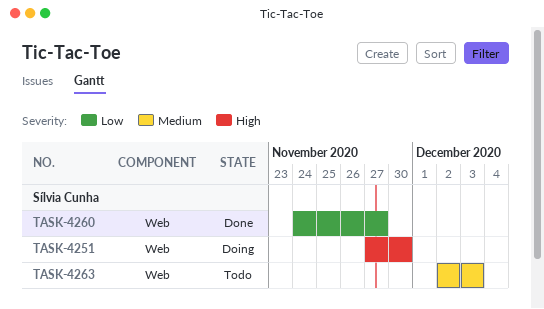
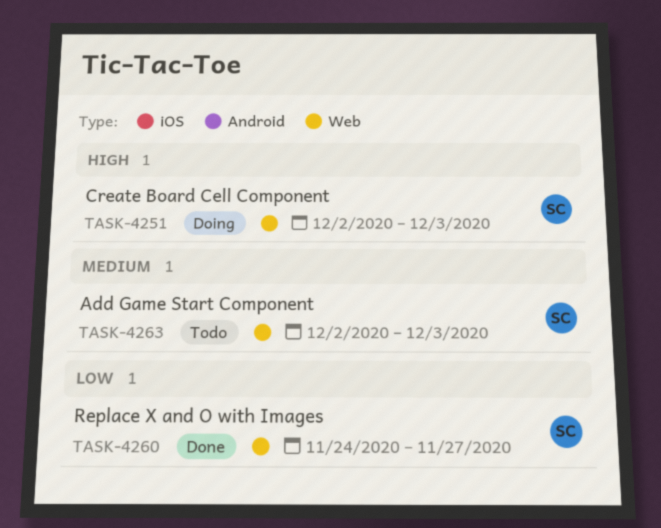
TASK-4251, start: Nov 27 -> Dec 2
TASK-4251, due: Nov 30 -> Dec 3

